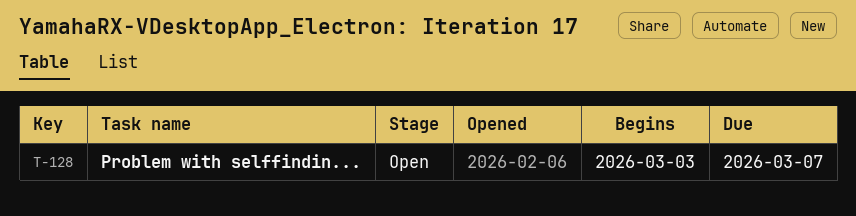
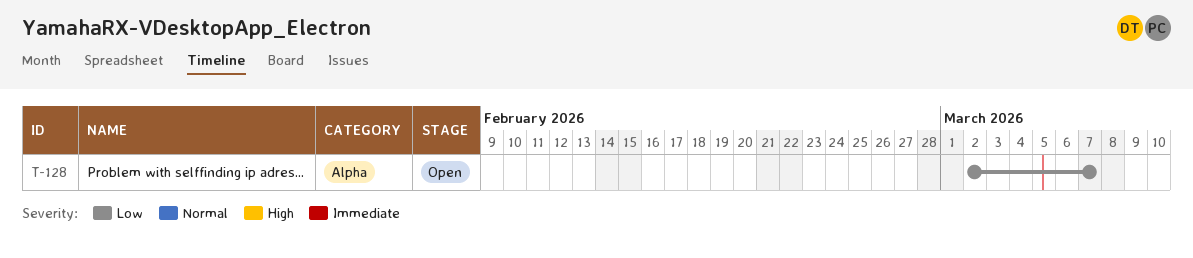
T-128, start: Mar 3 -> Mar 2

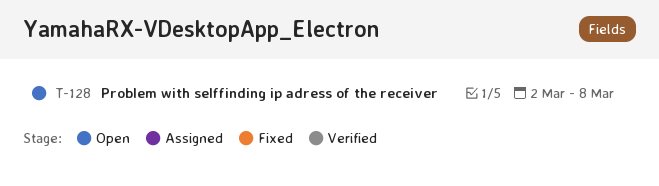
T-128, due: Mar 7 -> Mar 8

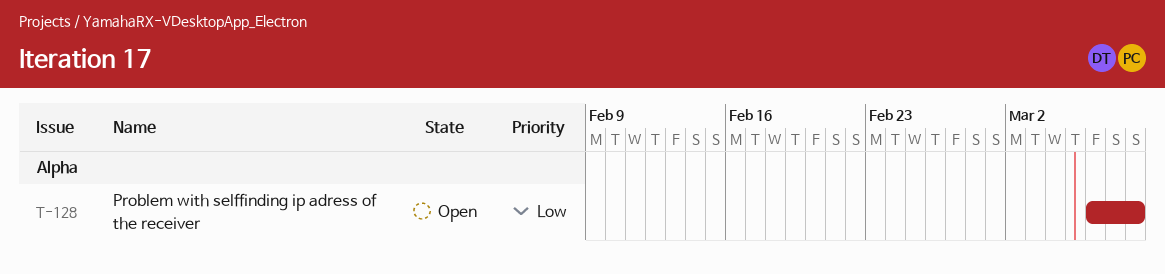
T-128, start: Mar 2 -> Mar 6

